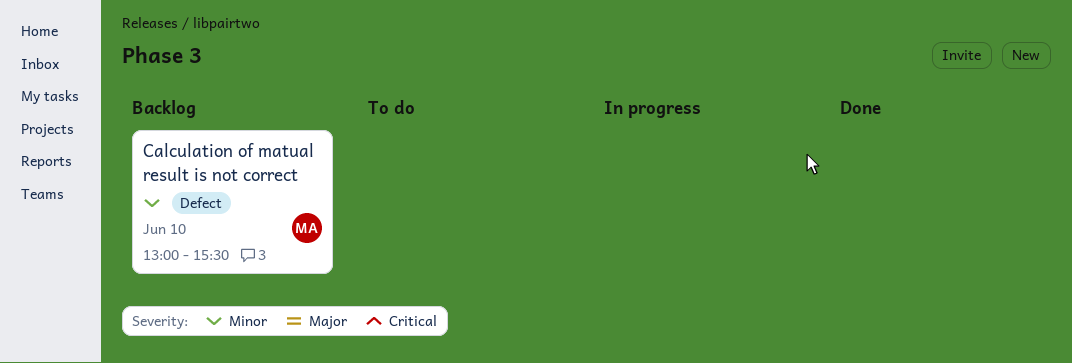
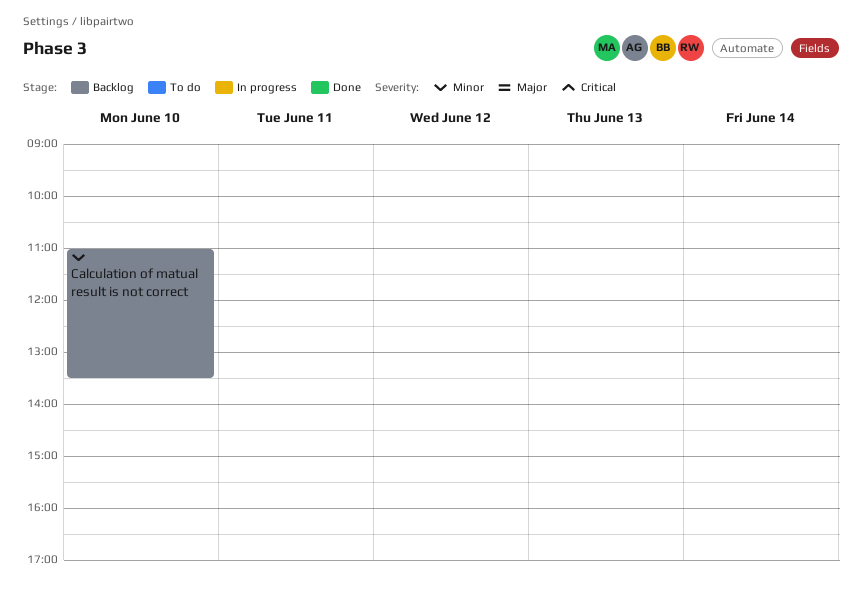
Calculation of matual result is not correct, begins: 13:00 -> 11:00
Calculation of matual result is not correct, ends: 15:30 -> 13:30

